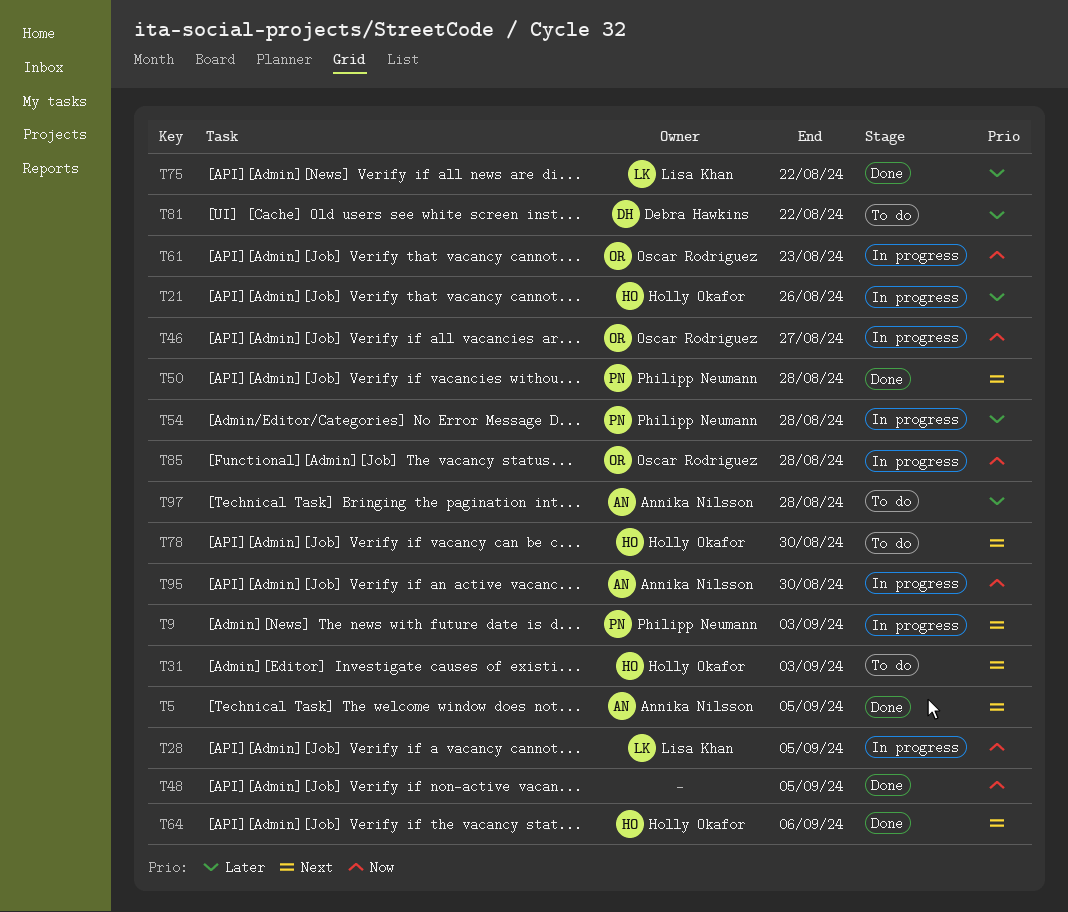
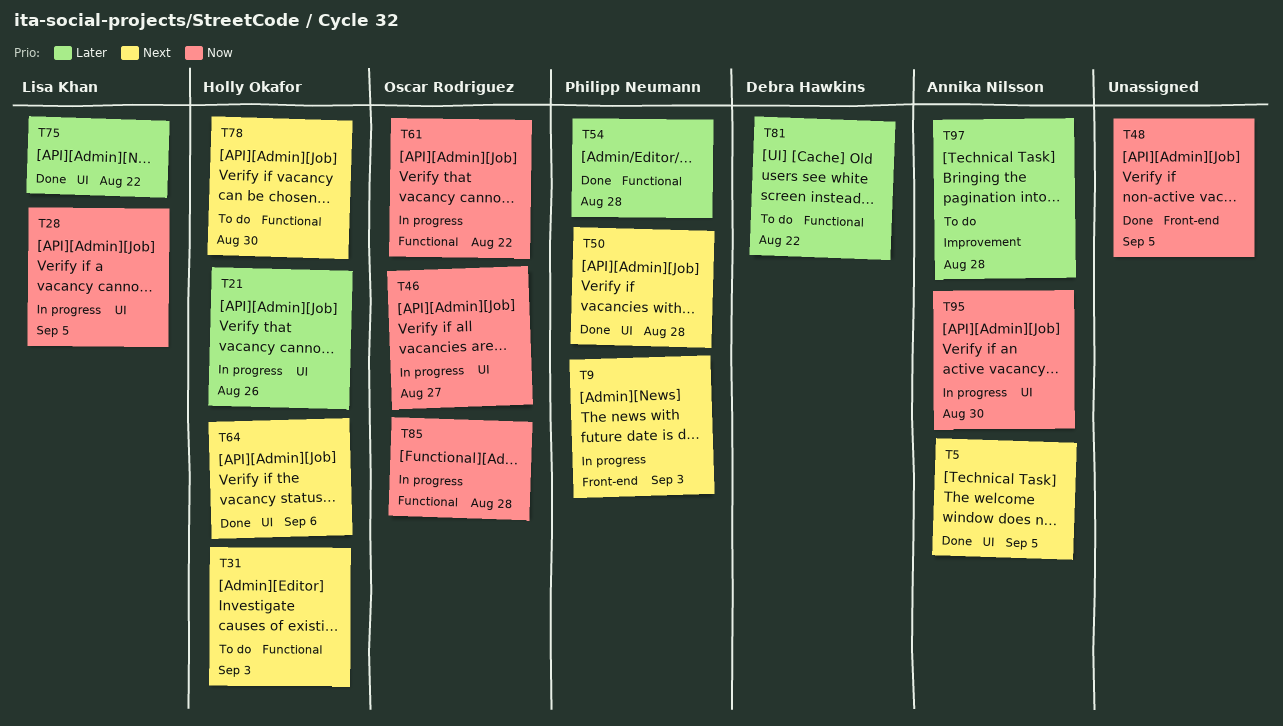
T54, status: In progress -> Done
T61, due: Aug 23 -> Aug 22

